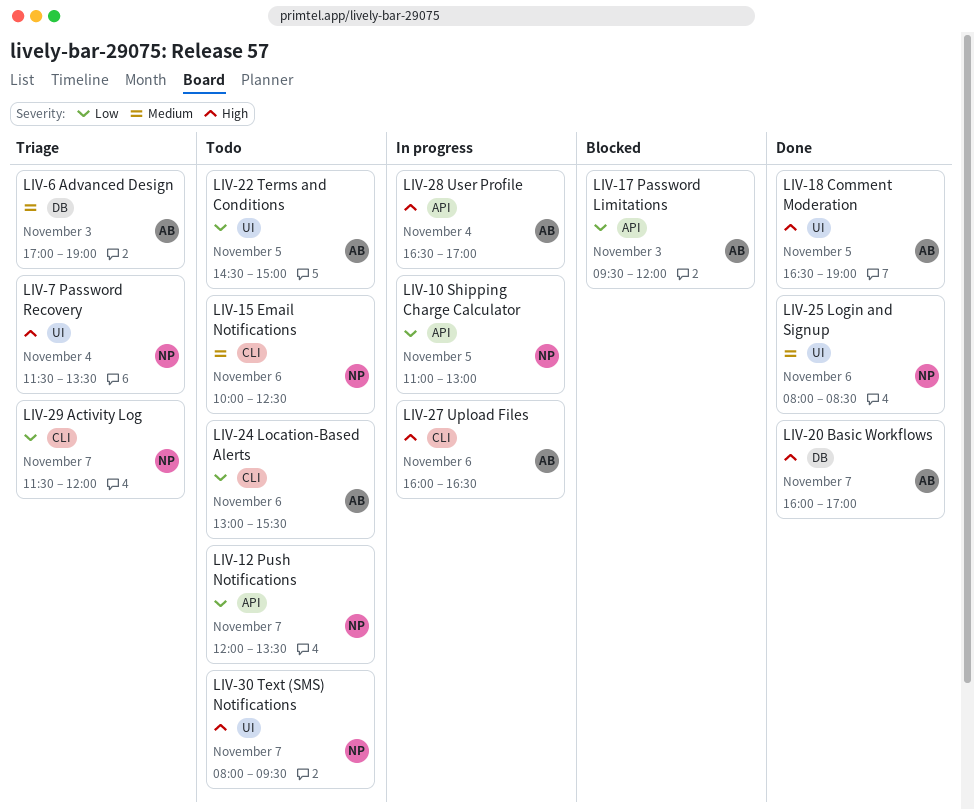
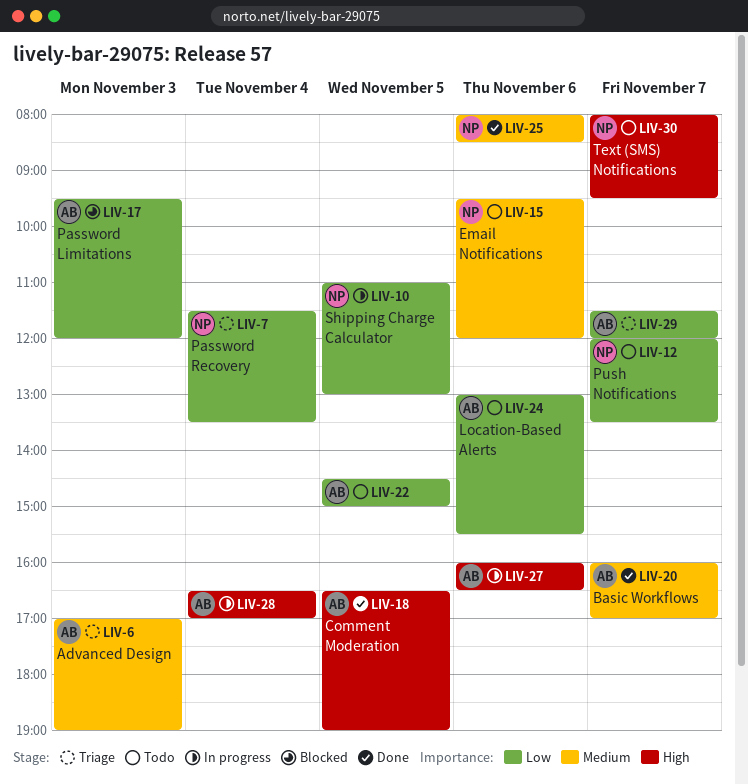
LIV-7, priority: High -> Low
LIV-15, begins: 10:00 -> 09:30
LIV-15, ends: 12:30 -> 12:00
LIV-20, priority: High -> Medium
LIV-29, owner: NP -> AB

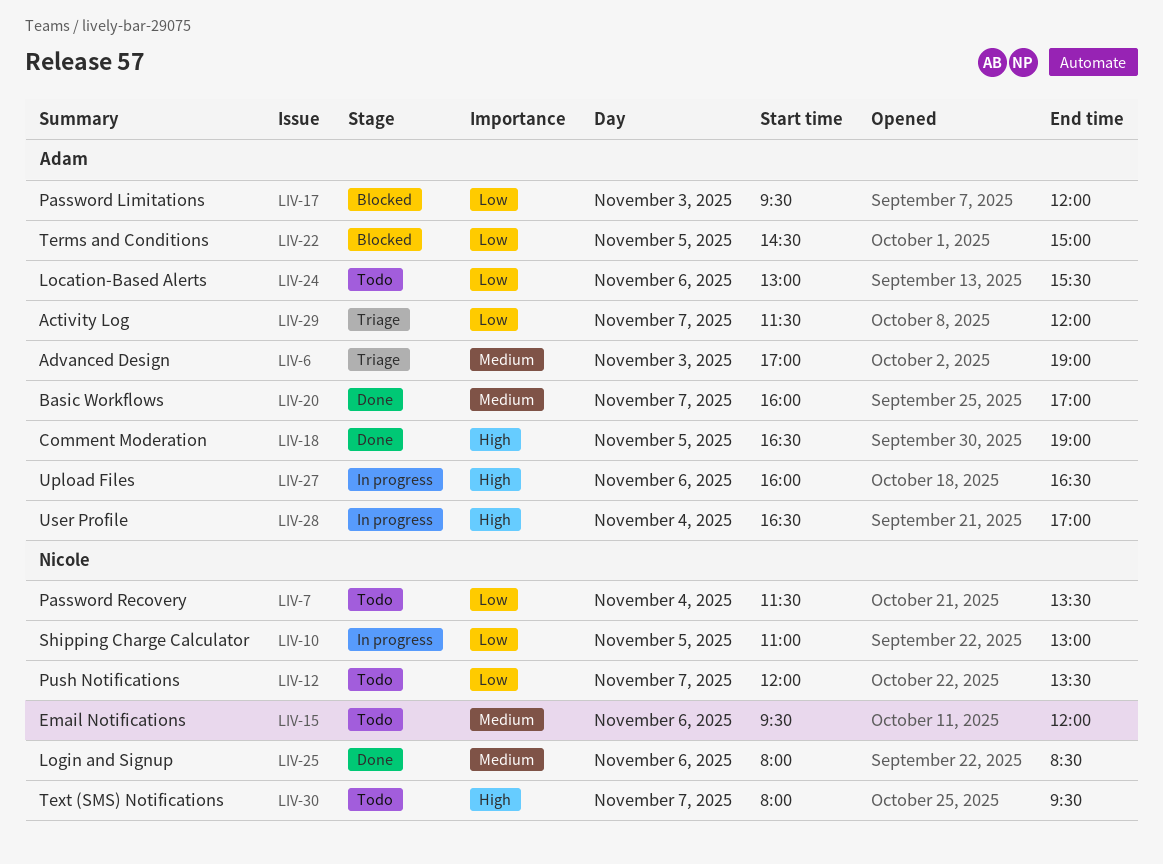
LIV-7, status: Triage -> Todo
LIV-22, status: Todo -> Blocked

